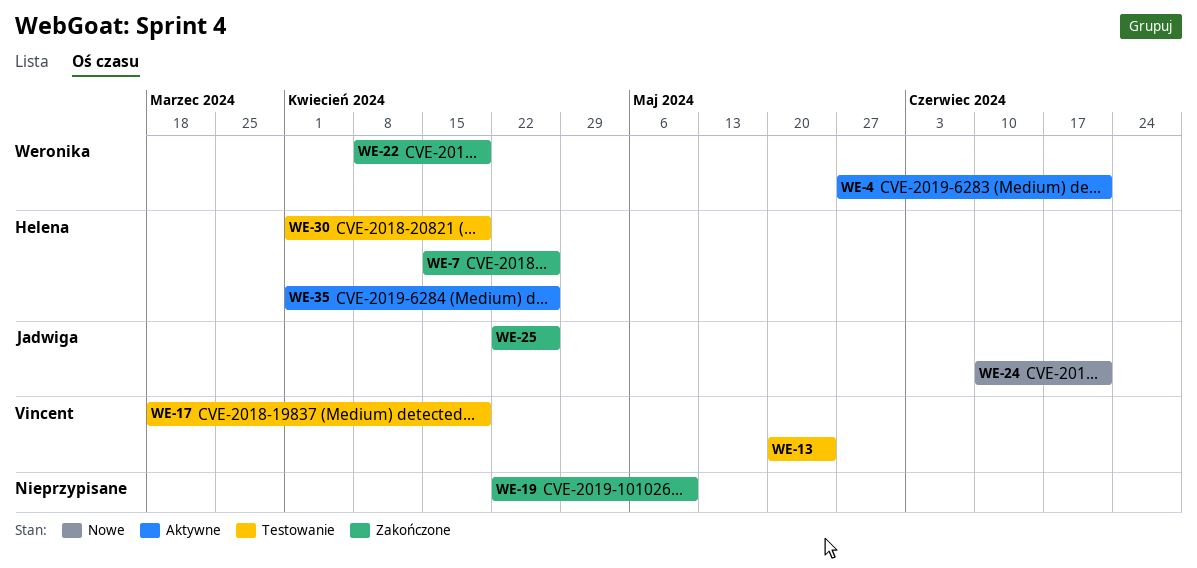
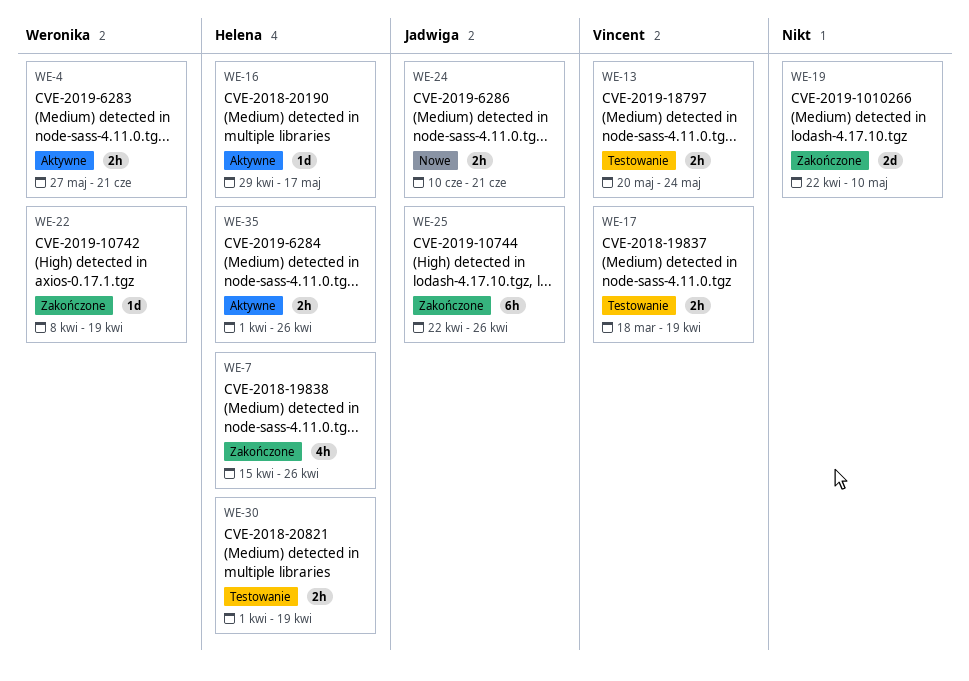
WE-16: none -> present

